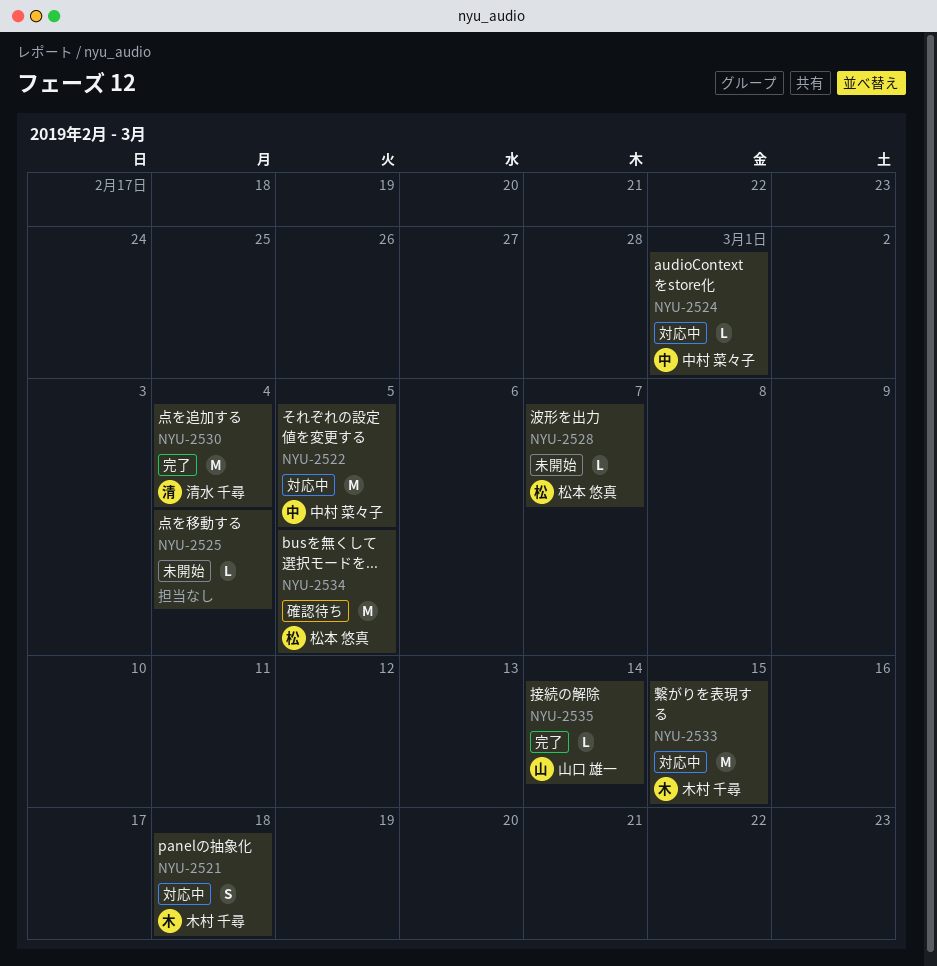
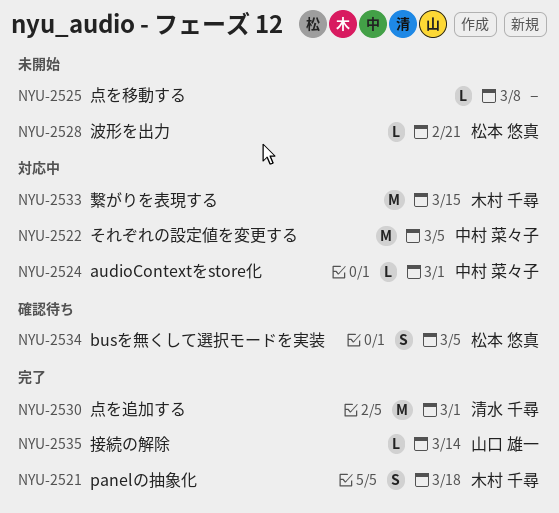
NYU-2521, status: 対応中 -> 完了
NYU-2525, due: Mar 4 -> Mar 8
NYU-2528, due: Mar 7 -> Feb 21
NYU-2530, due: Mar 4 -> Mar 1
NYU-2534, estimate: M -> S

